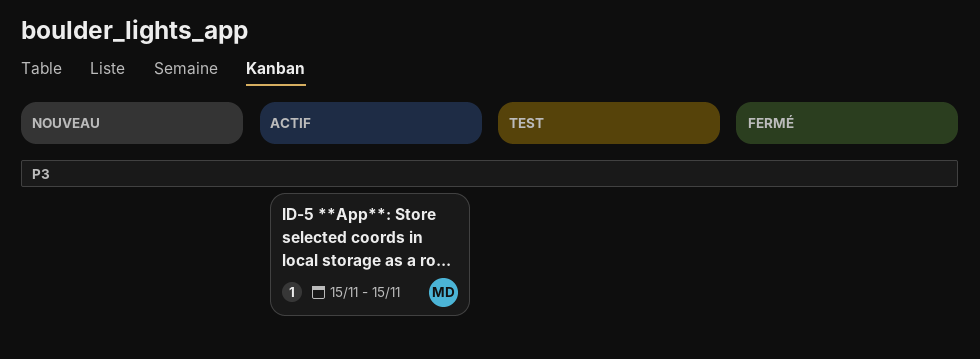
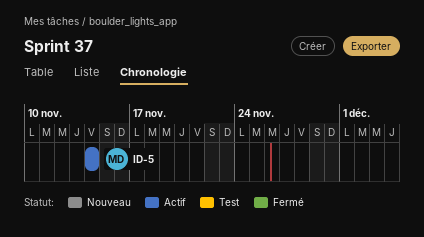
ID-5, start: Nov 15 -> Nov 14
ID-5, due: Nov 15 -> Nov 14

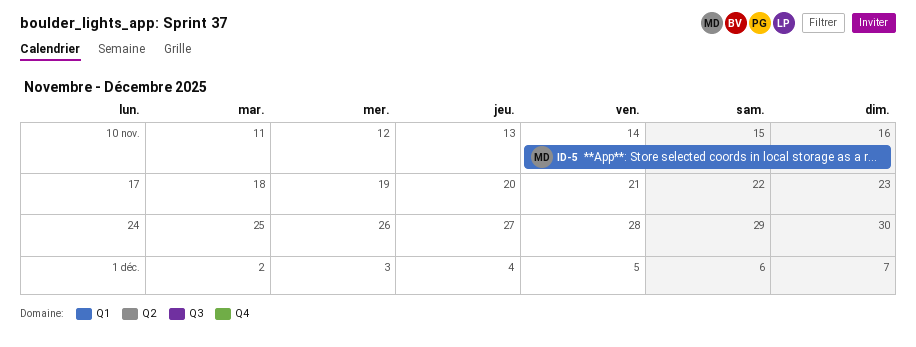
ID-5, due: Nov 14 -> Nov 16

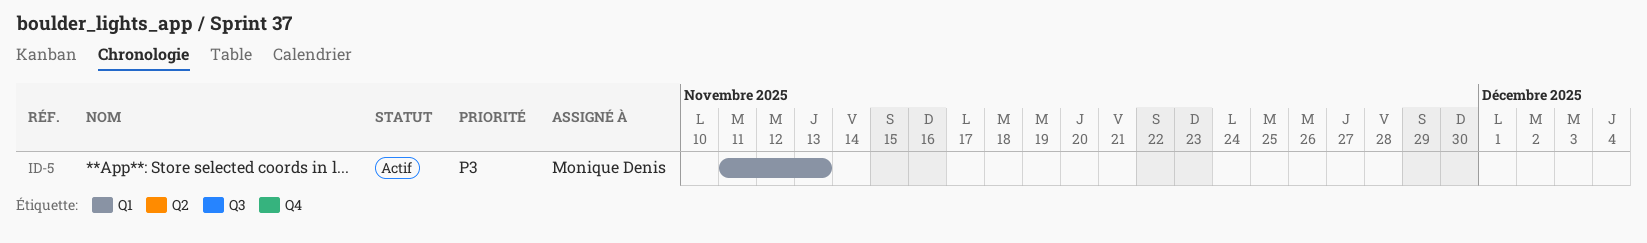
ID-5, start: Nov 14 -> Nov 11
ID-5, due: Nov 16 -> Nov 13

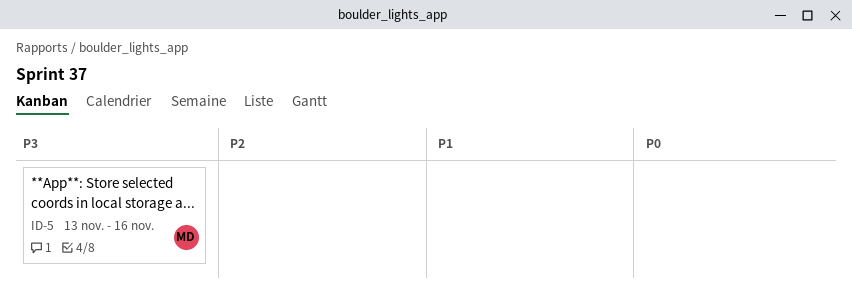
ID-5, start: Nov 11 -> Nov 13
ID-5, due: Nov 13 -> Nov 16

